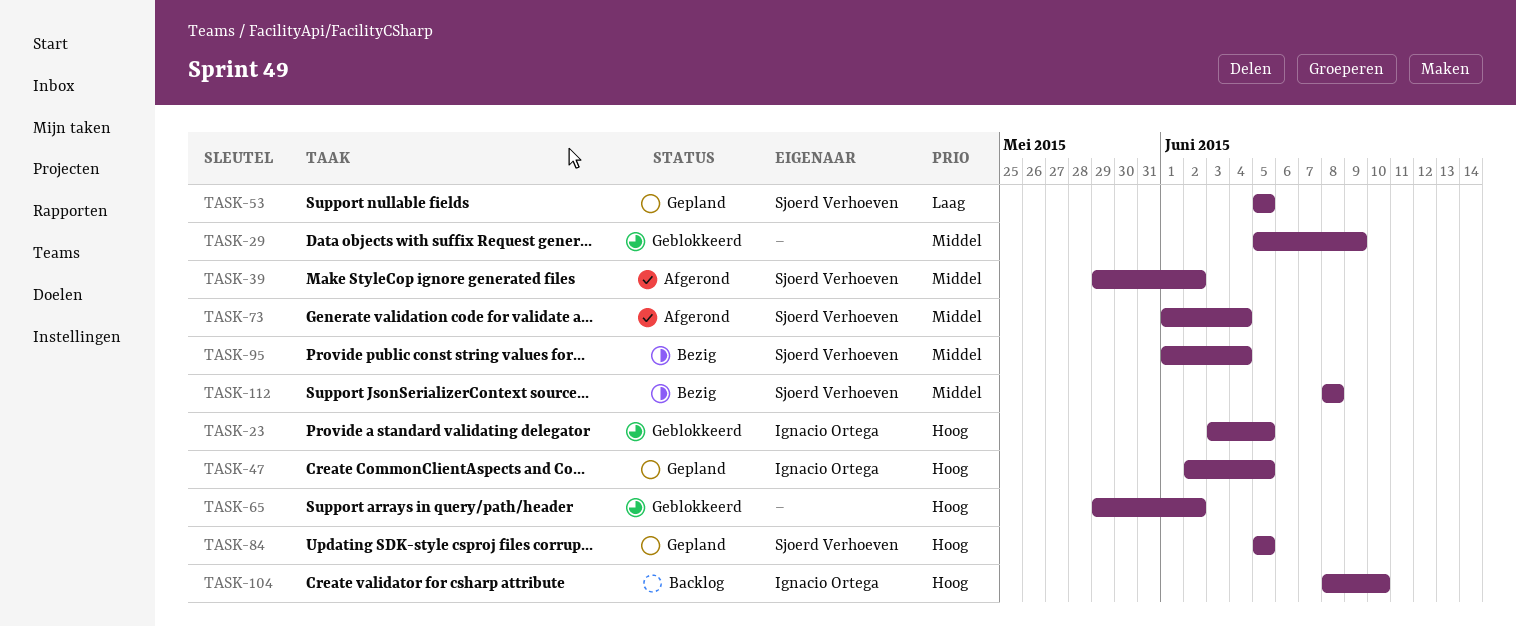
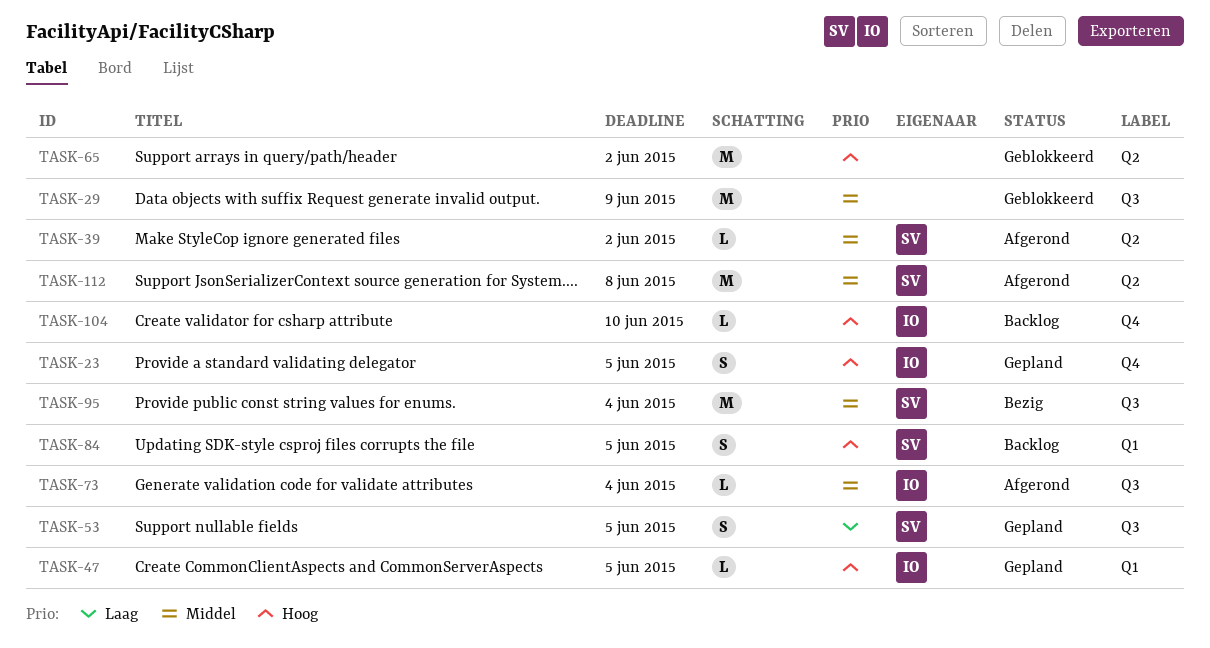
TASK-23, status: Geblokkeerd -> Gepland
TASK-73, owner: Sjoerd Verhoeven -> Ignacio Ortega
TASK-84, status: Gepland -> Backlog
TASK-112, status: Bezig -> Afgerond

